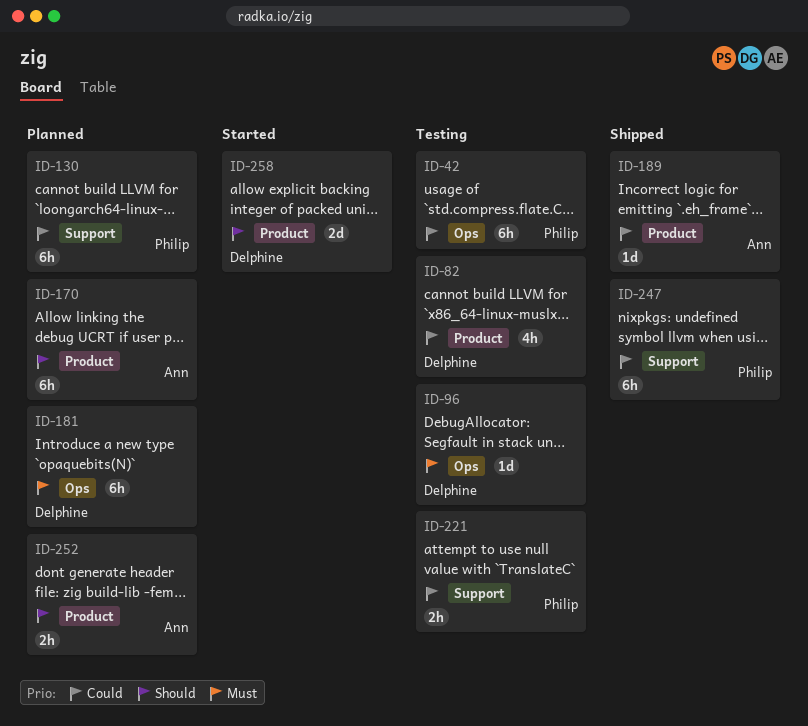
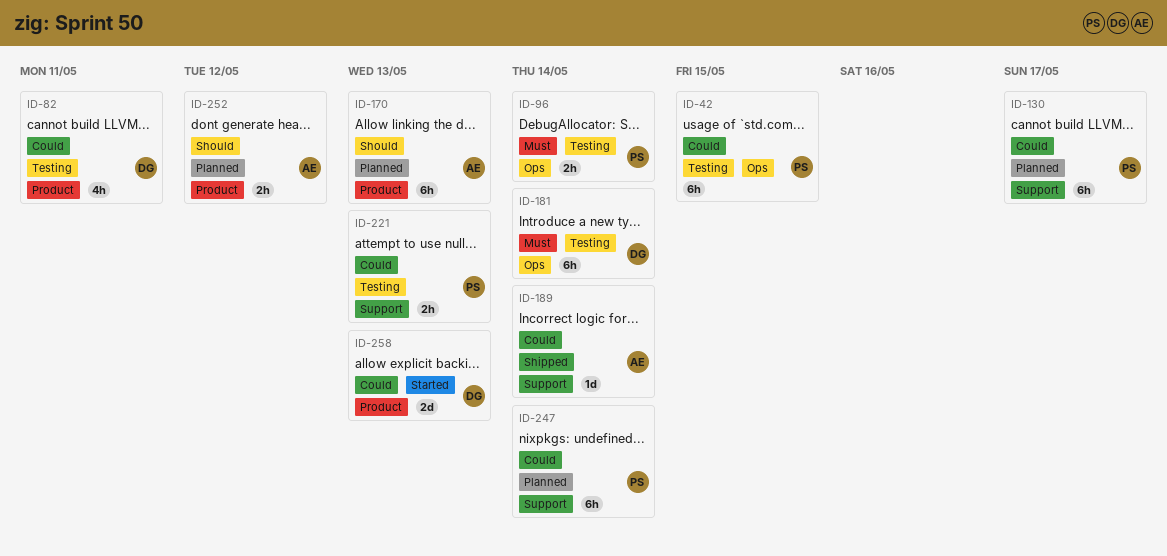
ID-96, owner: Delphine -> Philip
ID-96, estimate: 1d -> 2h
ID-181, status: Planned -> Testing
ID-189, label: Product -> Support
ID-247, status: Shipped -> Planned
ID-258, priority: Should -> Could

